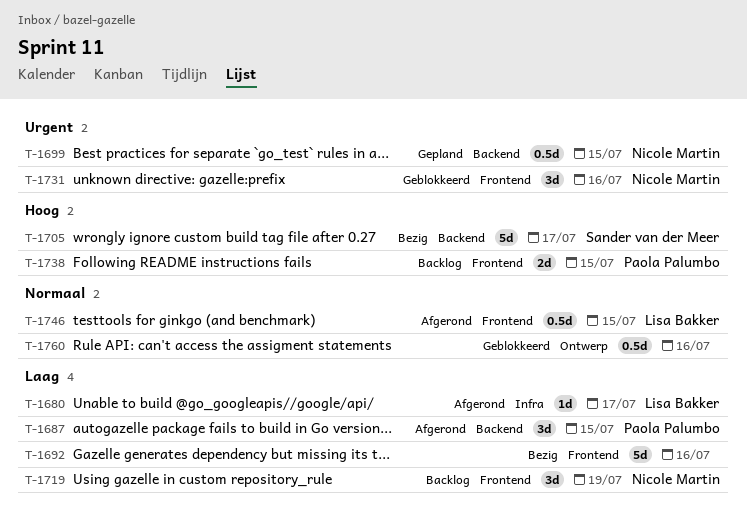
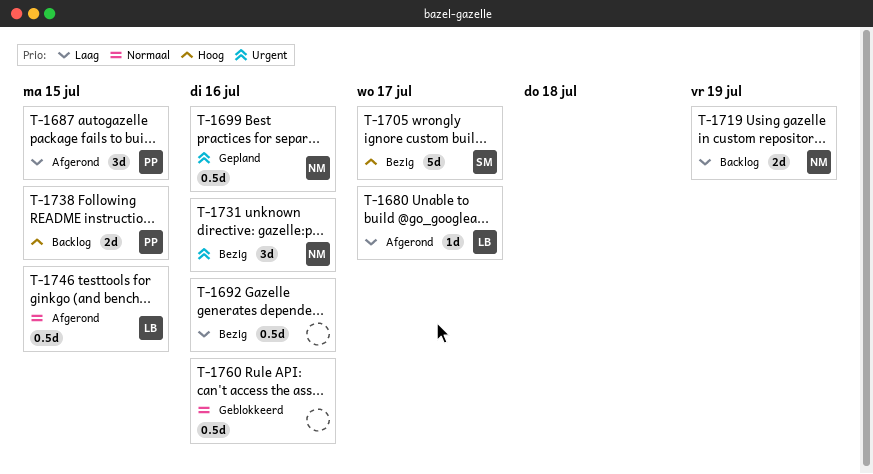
T-1692, estimate: 5d -> 0.5d
T-1699, due: Jul 15 -> Jul 16
T-1719, estimate: 3d -> 2d
T-1731, status: Geblokkeerd -> Bezig

